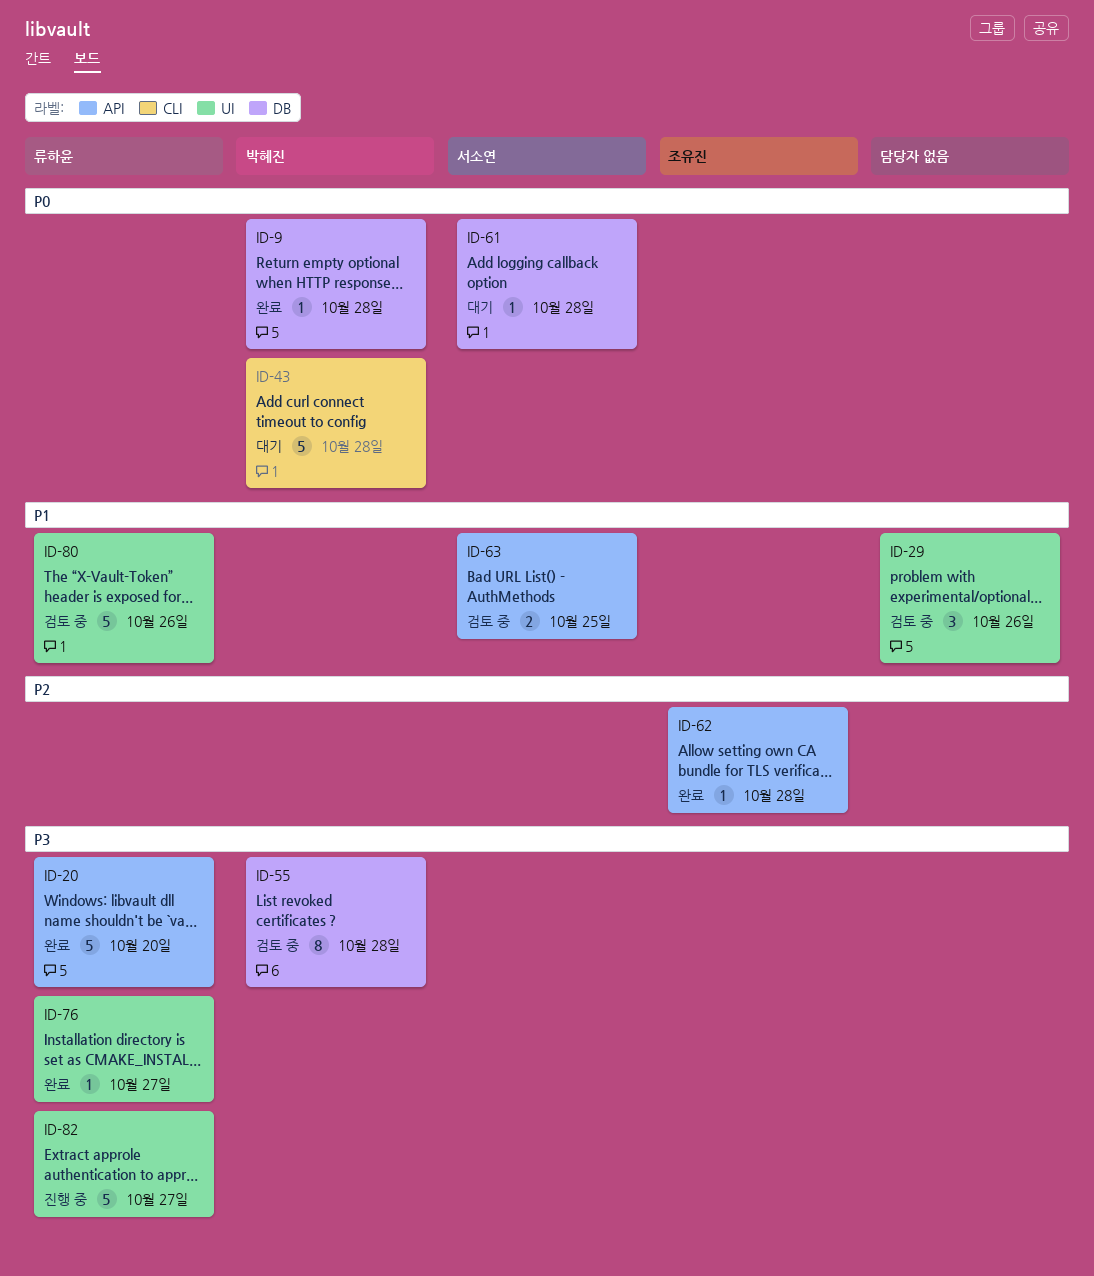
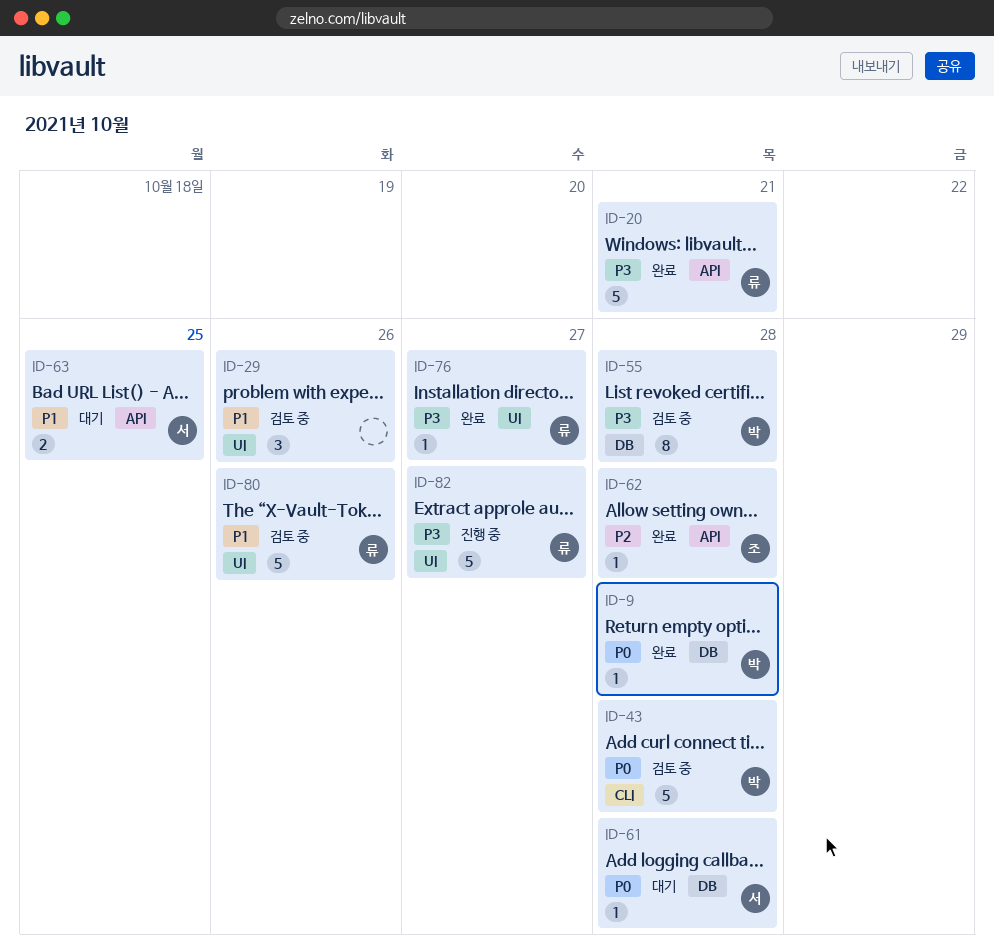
ID-20, due: Oct 20 -> Oct 21
ID-43, status: 대기 -> 검토 중
ID-63, status: 검토 중 -> 대기

